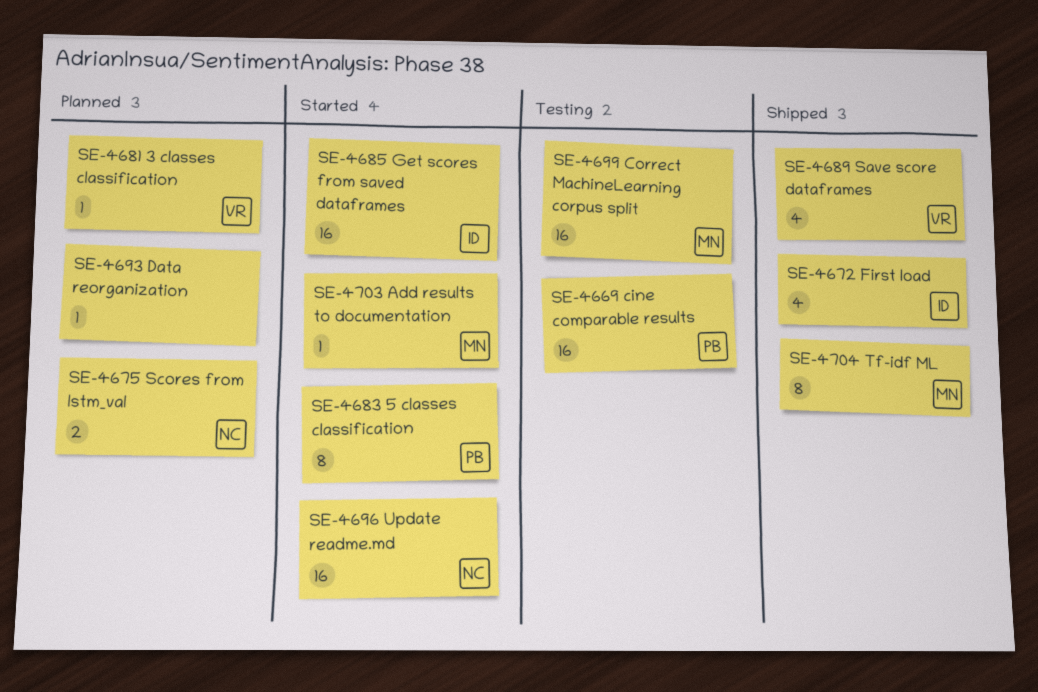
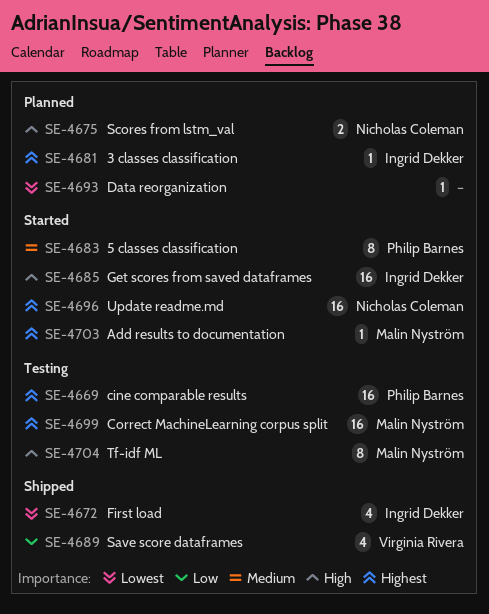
SE-4681, owner: Virginia Rivera -> Ingrid Dekker
SE-4704, status: Shipped -> Testing

